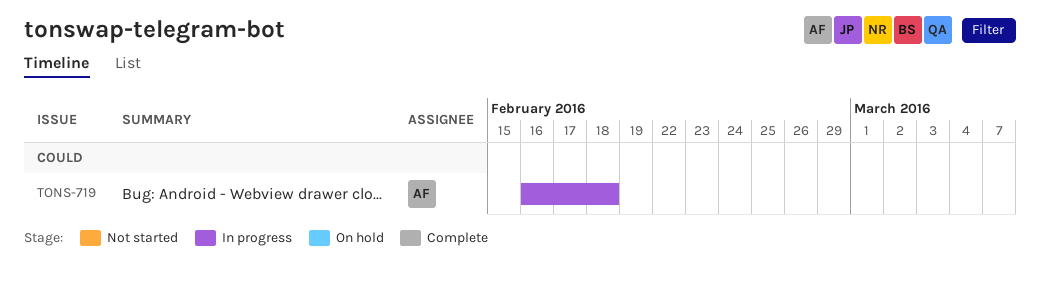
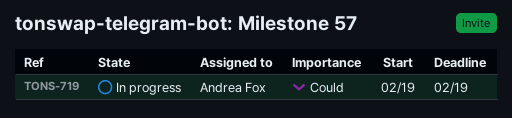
TONS-719, start: Feb 16 -> Feb 19
TONS-719, due: Feb 18 -> Feb 19

